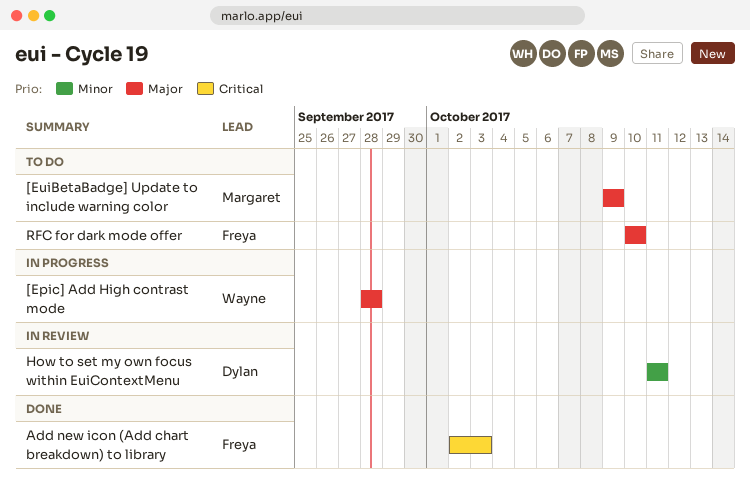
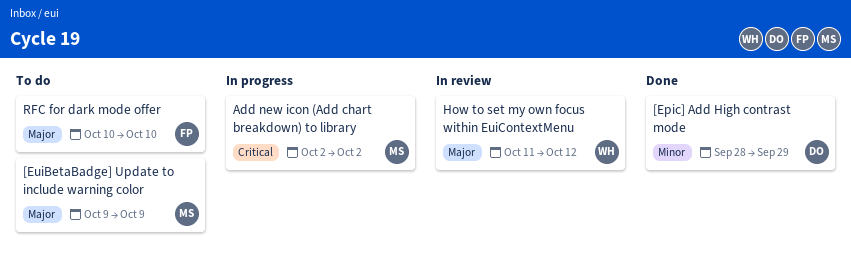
[Epic] Add High contrast mode, status: In progress -> Done
[Epic] Add High contrast mode, owner: Wayne -> Dylan
[Epic] Add High contrast mode, priority: Major -> Minor
[Epic] Add High contrast mode, due: Sep 28 -> Sep 29
Add new icon (Add chart breakdown) to library, status: Done -> In progress
Add new icon (Add chart breakdown) to library, owner: Freya -> Margaret
Add new icon (Add chart breakdown) to library, due: Oct 3 -> Oct 2
How to set my own focus within EuiContextMenu, owner: Dylan -> Wayne
How to set my own focus within EuiContextMenu, priority: Minor -> Major
How to set my own focus within EuiContextMenu, due: Oct 11 -> Oct 12

